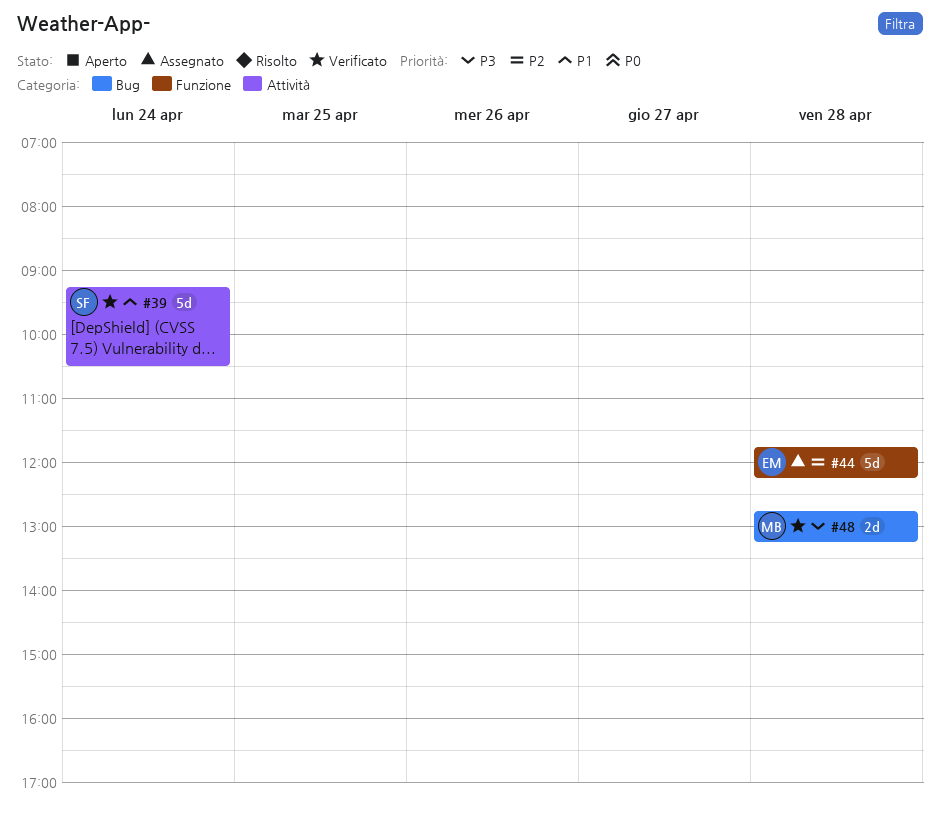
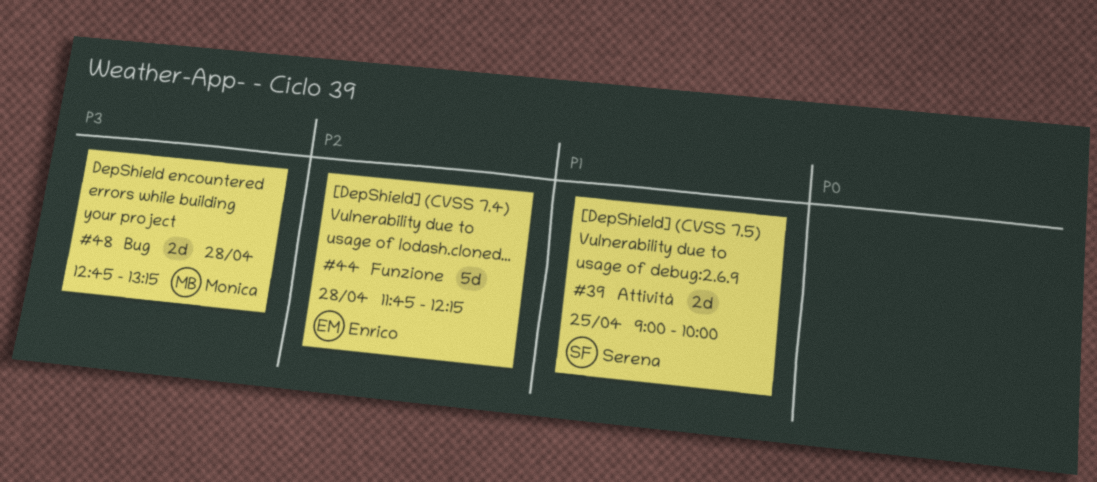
#39, estimate: 5d -> 2d
#39, day: Apr 24 -> Apr 25
#39, begins: 09:15 -> 09:00
#39, ends: 10:30 -> 10:00

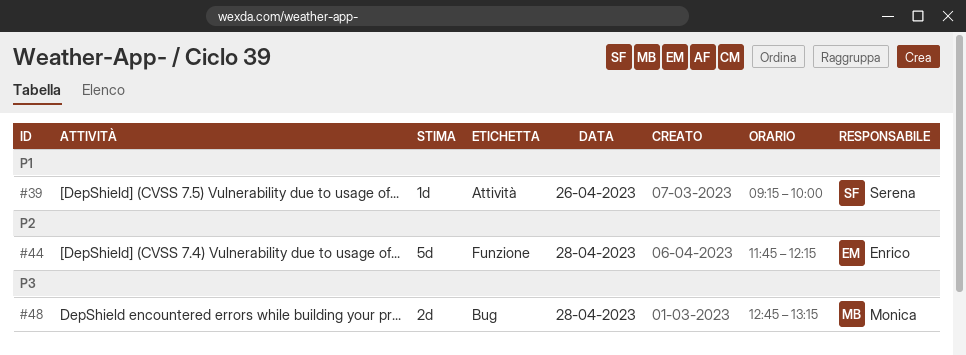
#39, estimate: 2d -> 1d
#39, day: Apr 25 -> Apr 26
#39, begins: 09:00 -> 09:15

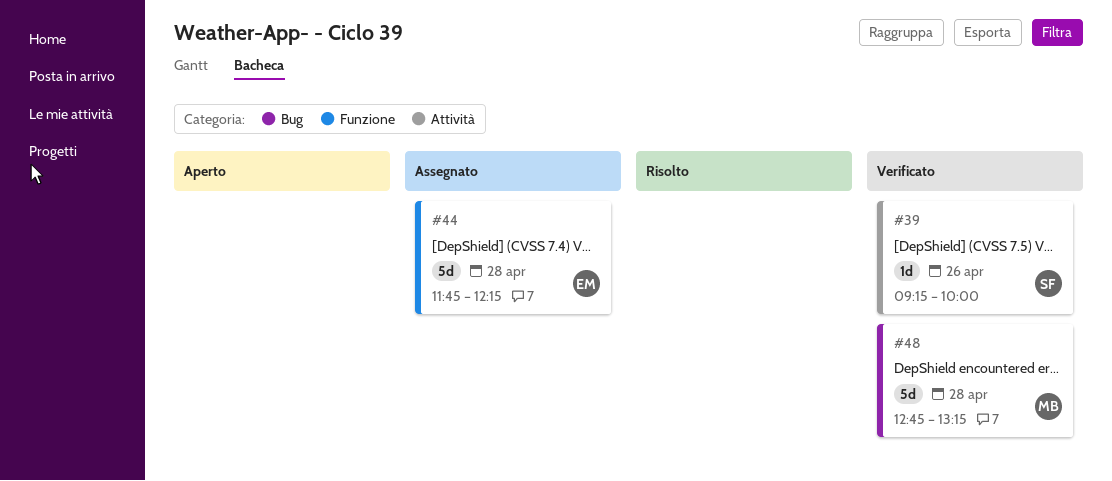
#48, estimate: 2d -> 5d

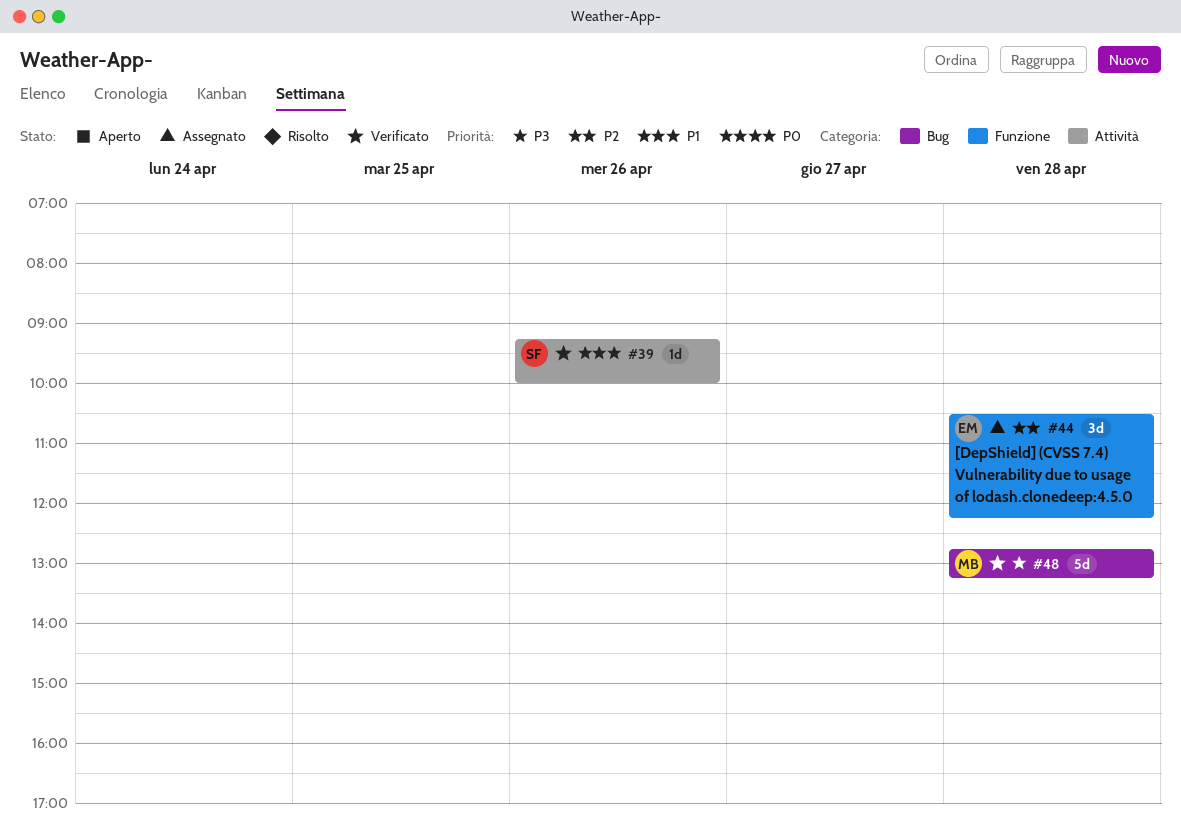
#44, estimate: 5d -> 3d
#44, begins: 11:45 -> 10:30

